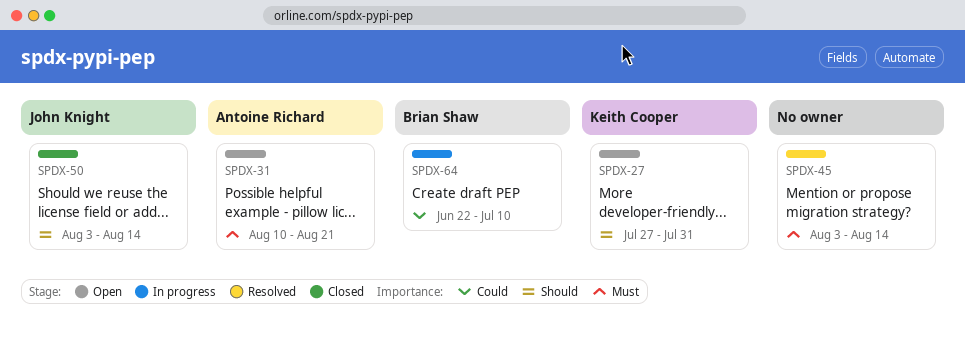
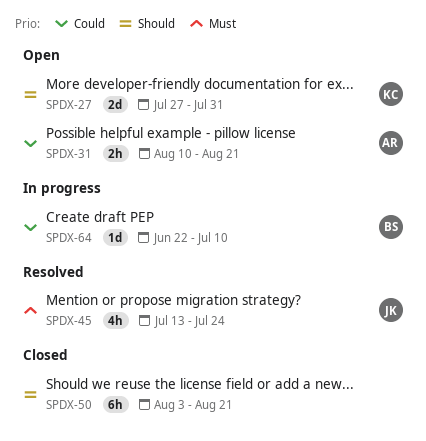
SPDX-31, priority: Must -> Could
SPDX-45, owner: none -> John Knight
SPDX-45, start: Aug 3 -> Jul 13
SPDX-45, due: Aug 14 -> Jul 24
SPDX-50, owner: John Knight -> none
SPDX-50, due: Aug 14 -> Aug 21

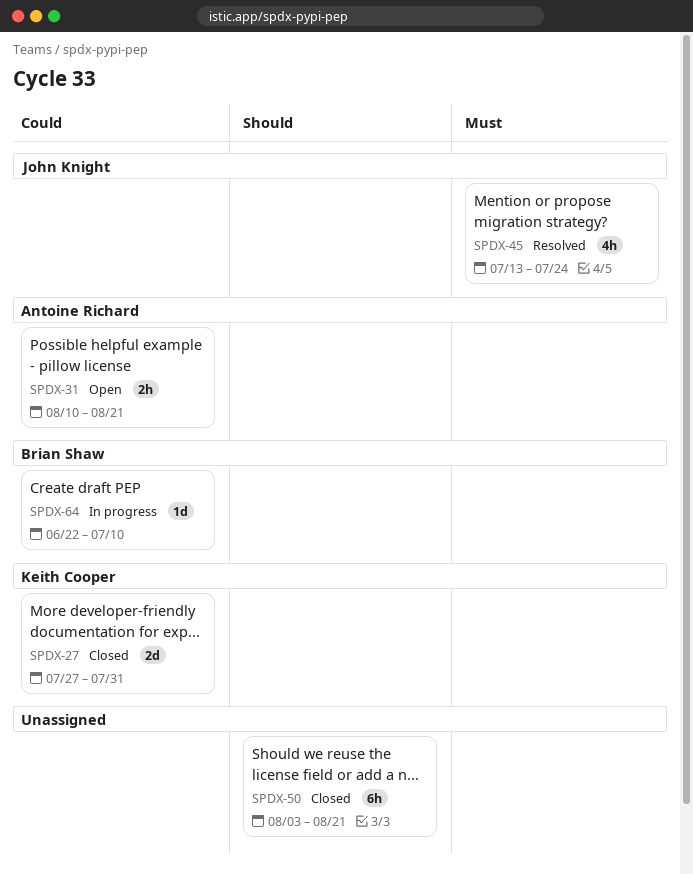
SPDX-27, status: Open -> Closed
SPDX-27, priority: Should -> Could

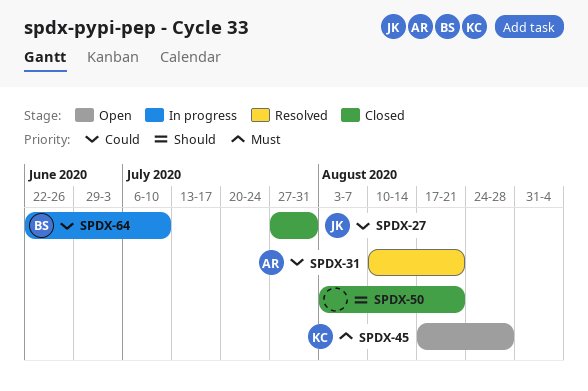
SPDX-27, owner: Keith Cooper -> John Knight
SPDX-31, status: Open -> Resolved
SPDX-45, status: Resolved -> Open
SPDX-45, owner: John Knight -> Keith Cooper
SPDX-45, start: Jul 13 -> Aug 17
SPDX-45, due: Jul 24 -> Aug 28

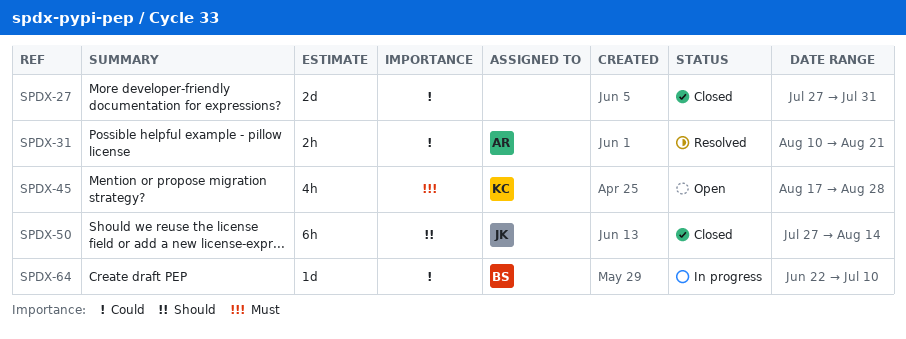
SPDX-27, owner: JK -> none
SPDX-50, owner: none -> JK
SPDX-50, start: Aug 3 -> Jul 27
SPDX-50, due: Aug 21 -> Aug 14

